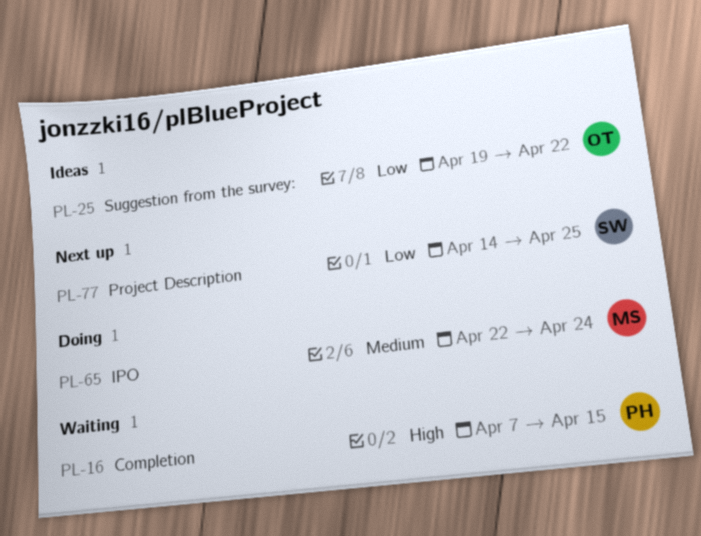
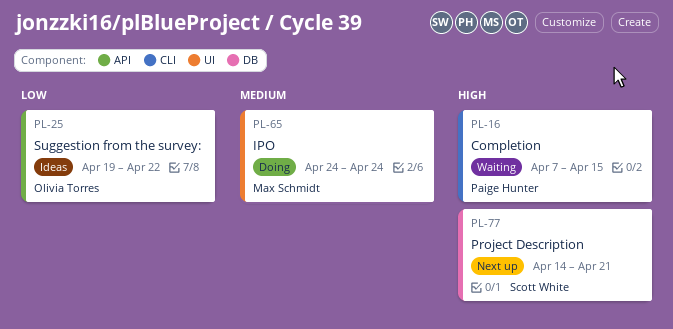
PL-65, start: Apr 22 -> Apr 24
PL-77, priority: Low -> High
PL-77, due: Apr 25 -> Apr 21

